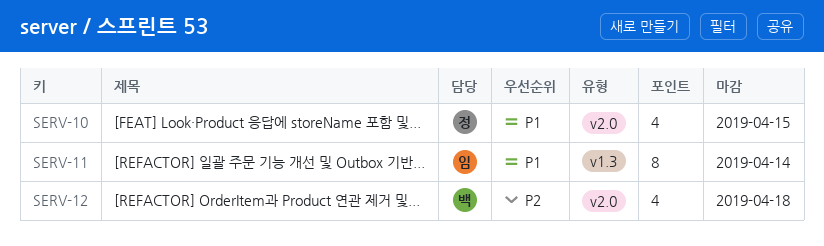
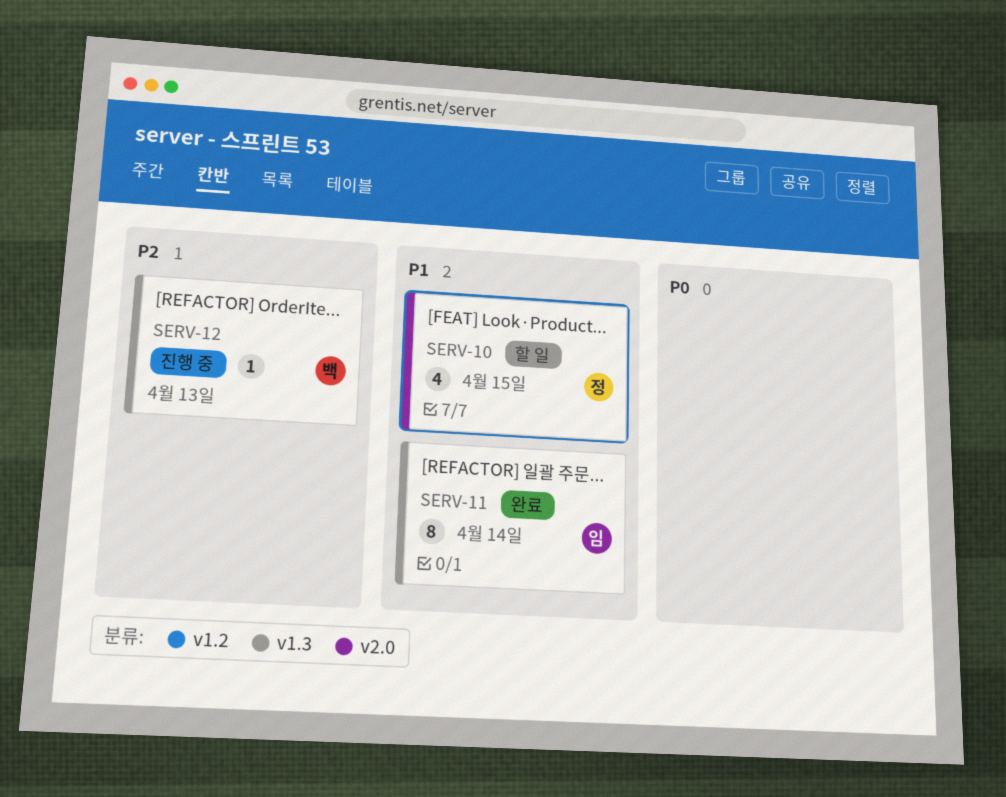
SERV-12, label: v2.0 -> v1.3
SERV-12, estimate: 4 -> 1
SERV-12, due: Apr 18 -> Apr 13

